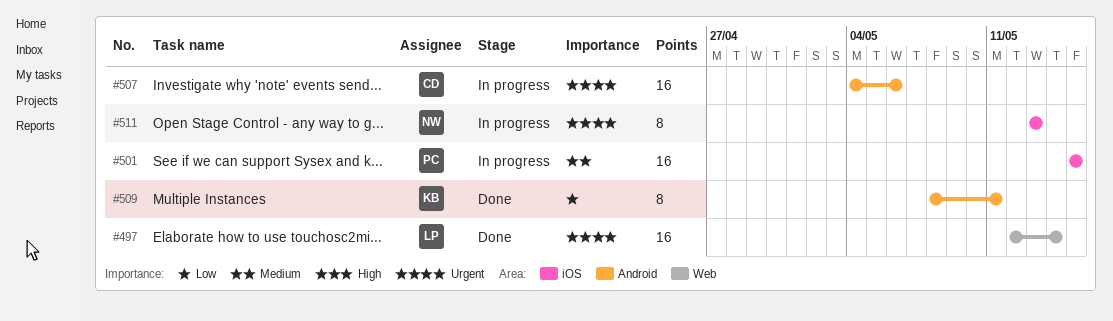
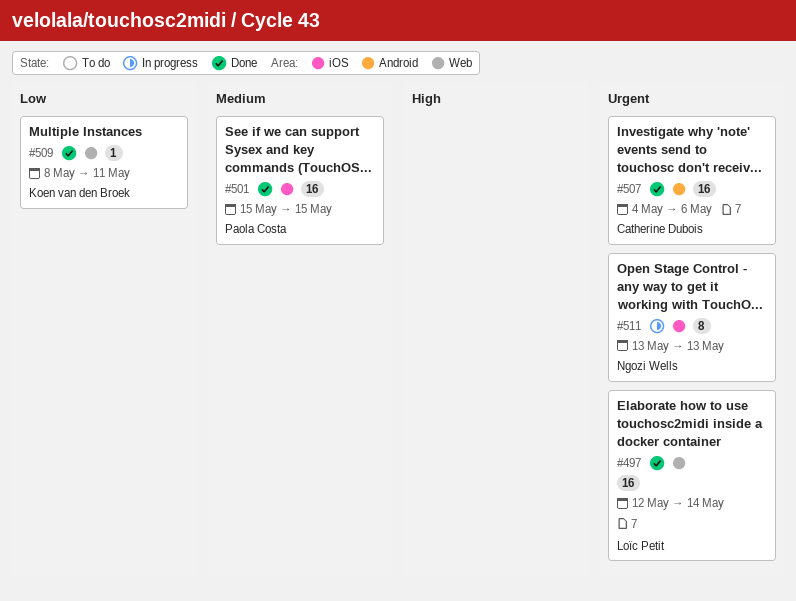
#501, status: In progress -> Done
#507, status: In progress -> Done
#509, label: Android -> Web
#509, estimate: 8 -> 1

